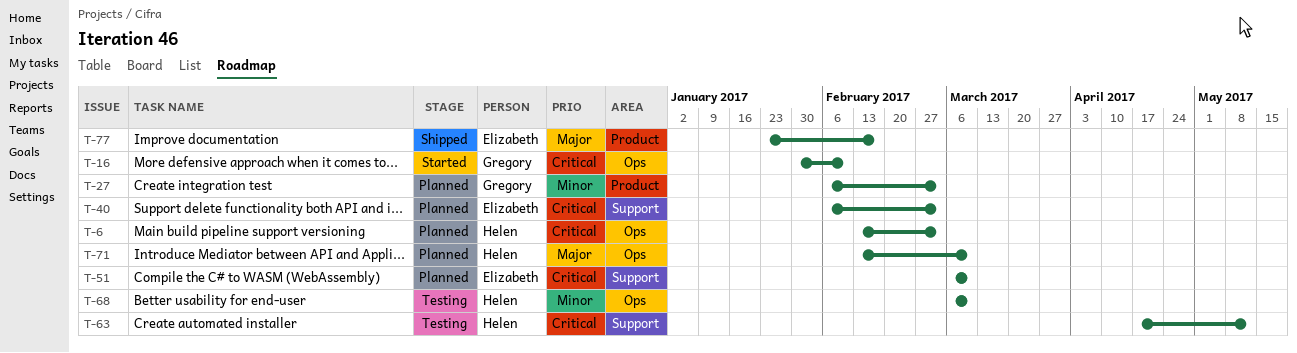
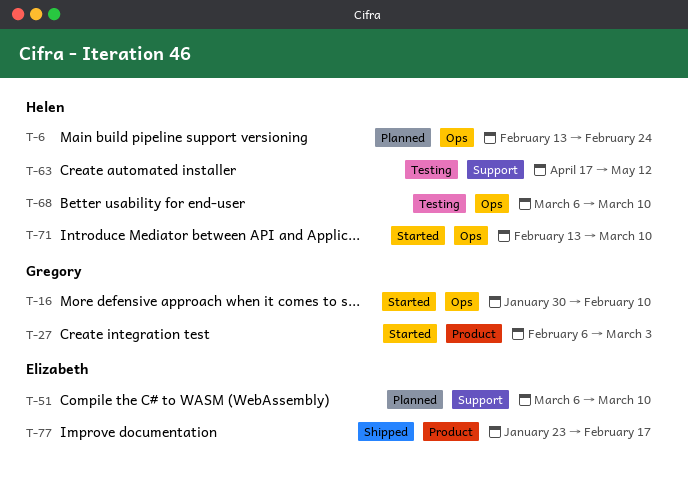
T-6, due: Mar 3 -> Feb 24
T-27, status: Planned -> Started
T-40: present -> none
T-71, status: Planned -> Started

